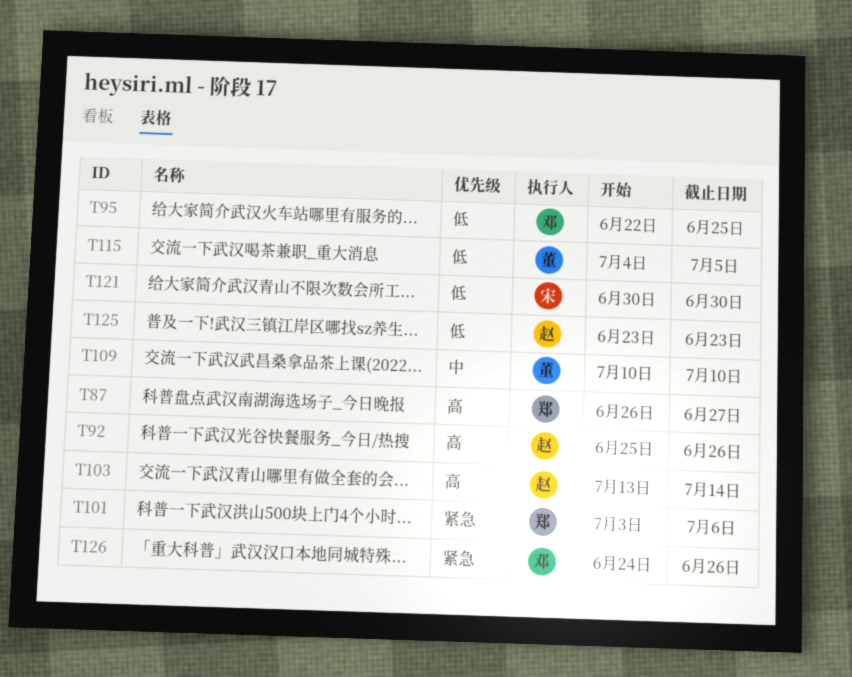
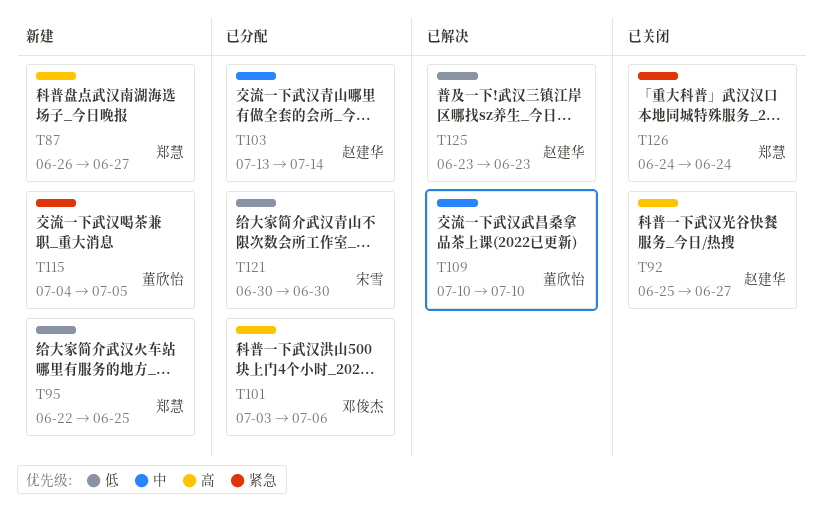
T92, due: Jun 26 -> Jun 27
T95, owner: 邓俊杰 -> 郑慧
T101, owner: 郑慧 -> 邓俊杰
T101, priority: 紧急 -> 高
T103, priority: 高 -> 中
T115, priority: 低 -> 紧急
T126, owner: 邓俊杰 -> 郑慧
T126, due: Jun 26 -> Jun 24

